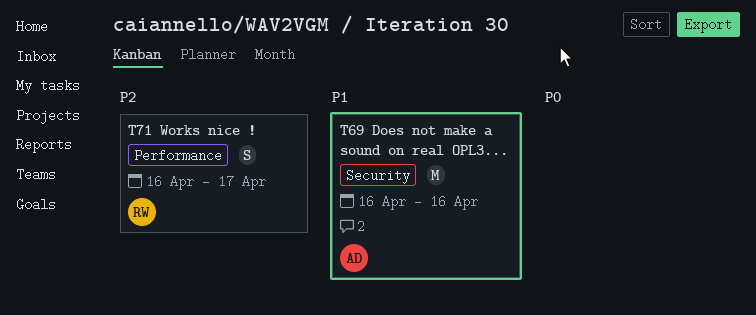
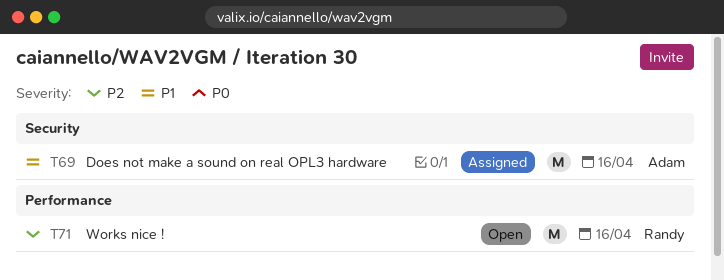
T71, estimate: S -> M
T71, due: Apr 17 -> Apr 16

